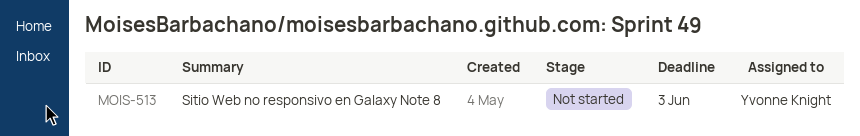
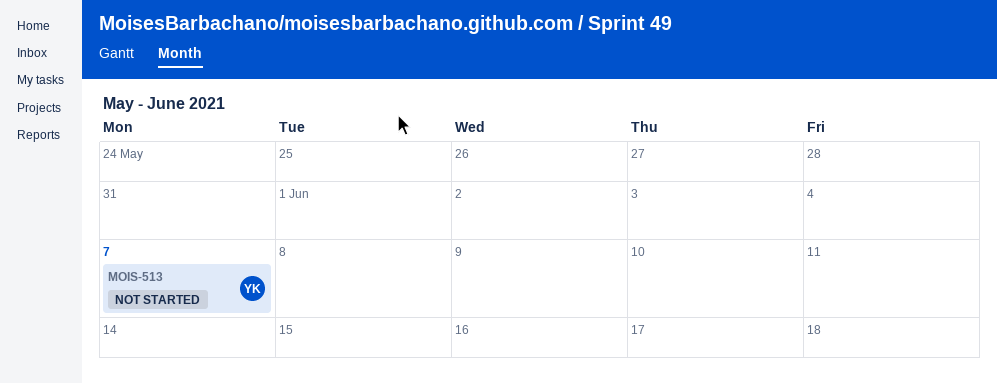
MOIS-513, due: Jun 3 -> Jun 7

